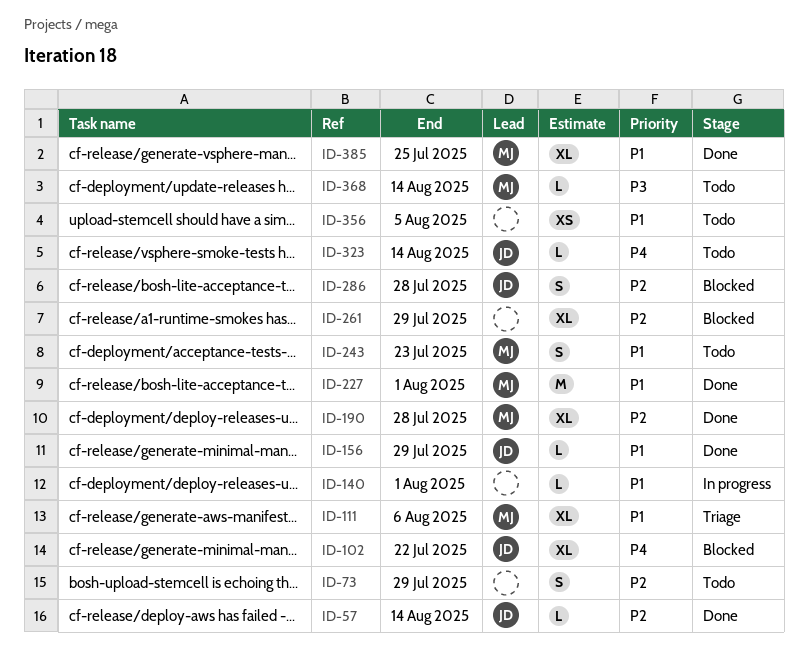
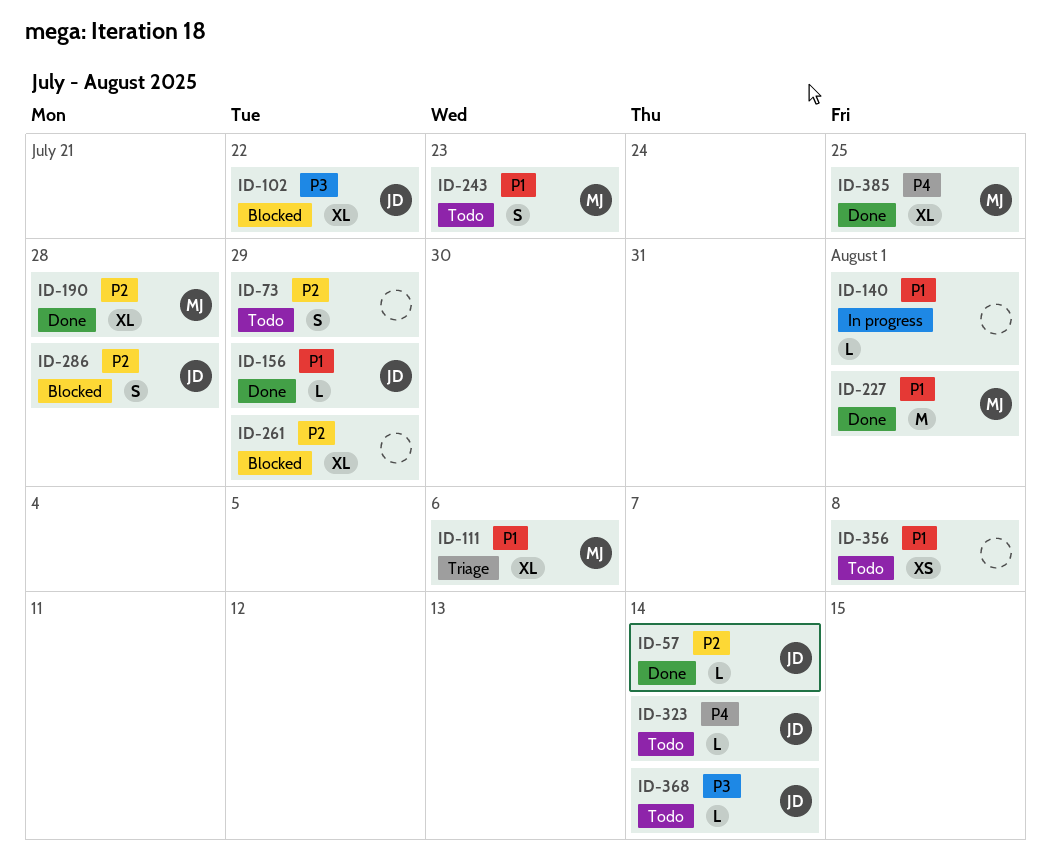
ID-102, priority: P4 -> P3
ID-356, due: Aug 5 -> Aug 8
ID-368, owner: MJ -> JD
ID-385, priority: P1 -> P4

